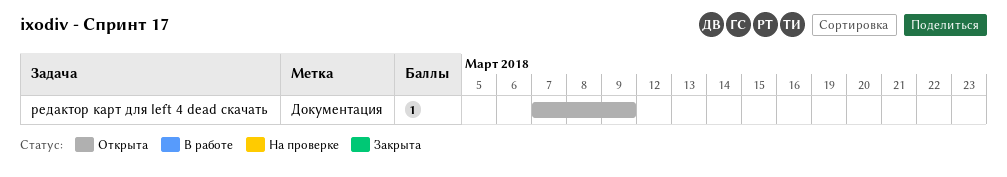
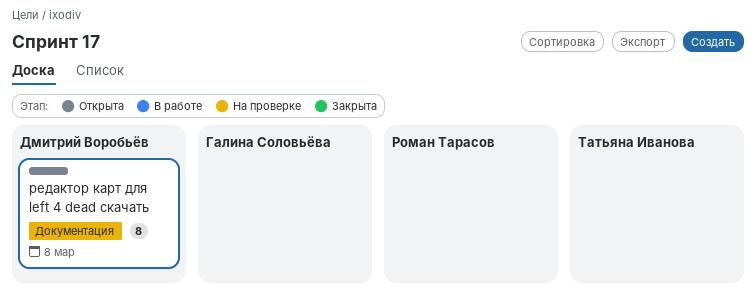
редактор карт для left 4 dead скачать, estimate: 1 -> 8
редактор карт для left 4 dead скачать, due: Mar 9 -> Mar 8

